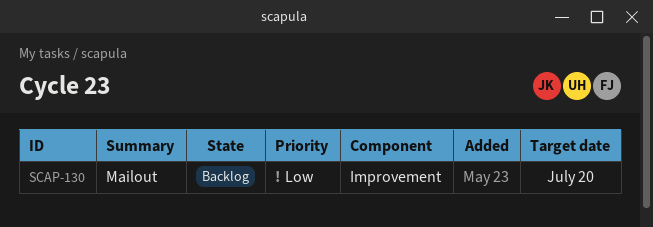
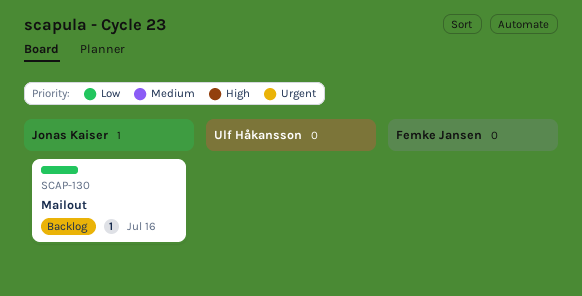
SCAP-130, due: Jul 20 -> Jul 16

